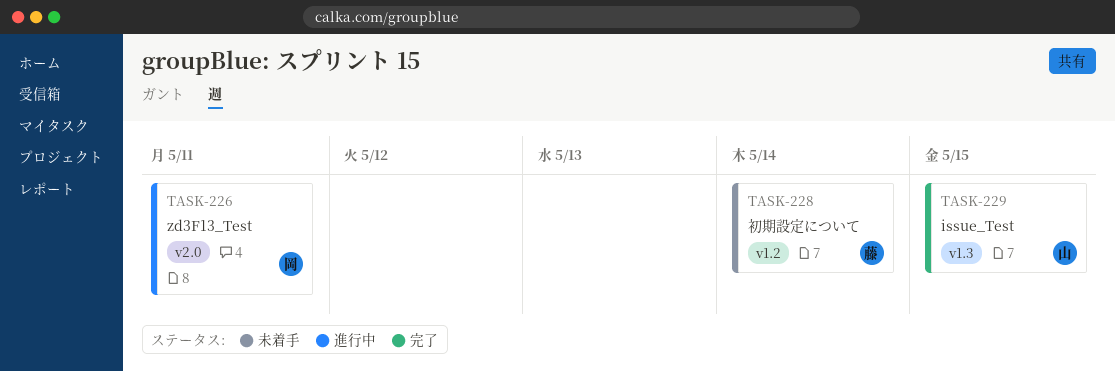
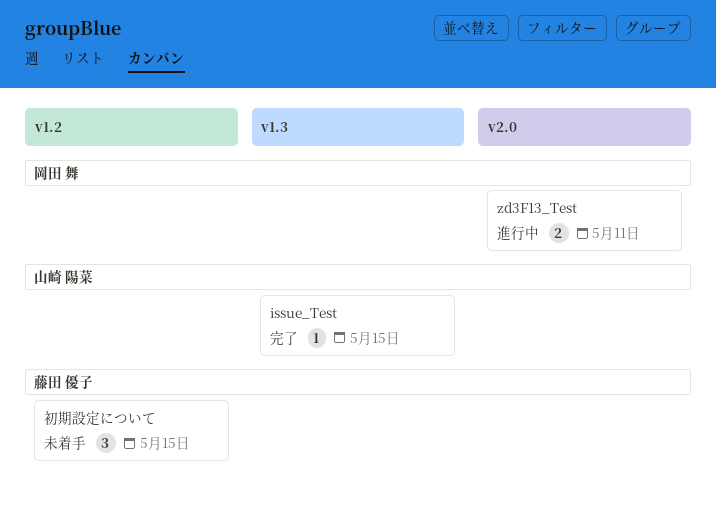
初期設定について, due: May 14 -> May 15

